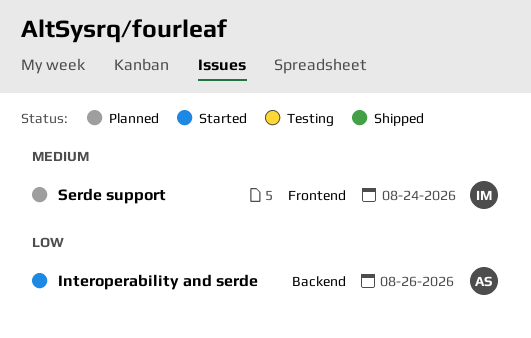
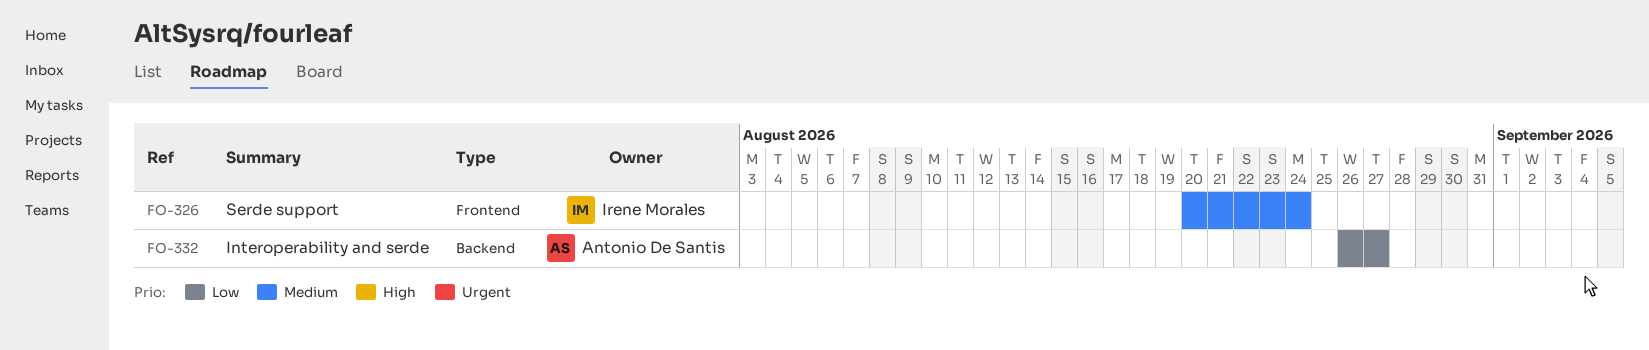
Interoperability and serde, due: Aug 26 -> Aug 27

